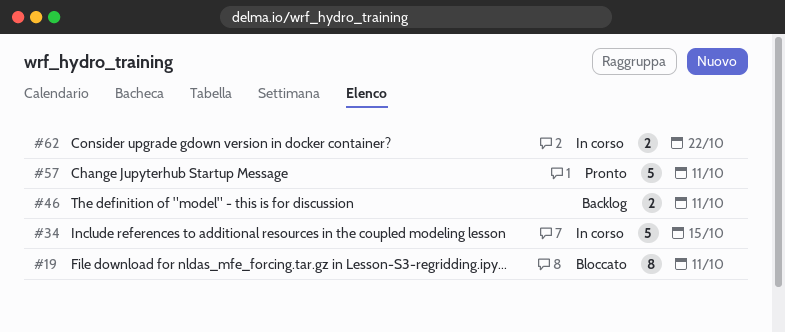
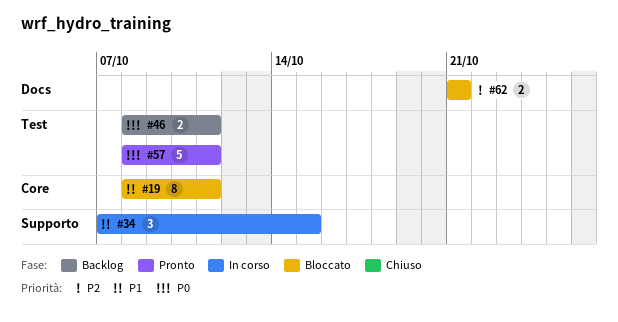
#34, estimate: 5 -> 3
#62, status: In corso -> Bloccato
#62, due: Oct 22 -> Oct 21

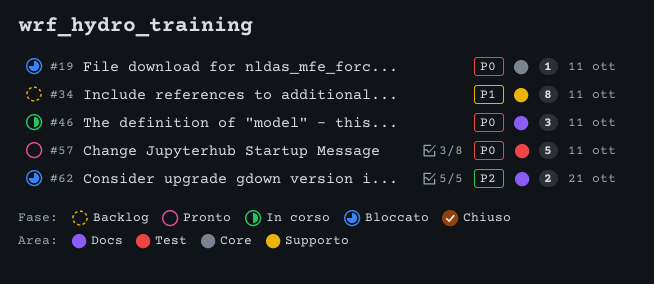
#19, priority: P1 -> P0
#19, estimate: 8 -> 1
#34, status: In corso -> Backlog
#34, estimate: 3 -> 8
#34, due: Oct 15 -> Oct 11
#46, status: Backlog -> In corso
#46, label: Test -> Docs
#46, estimate: 2 -> 3

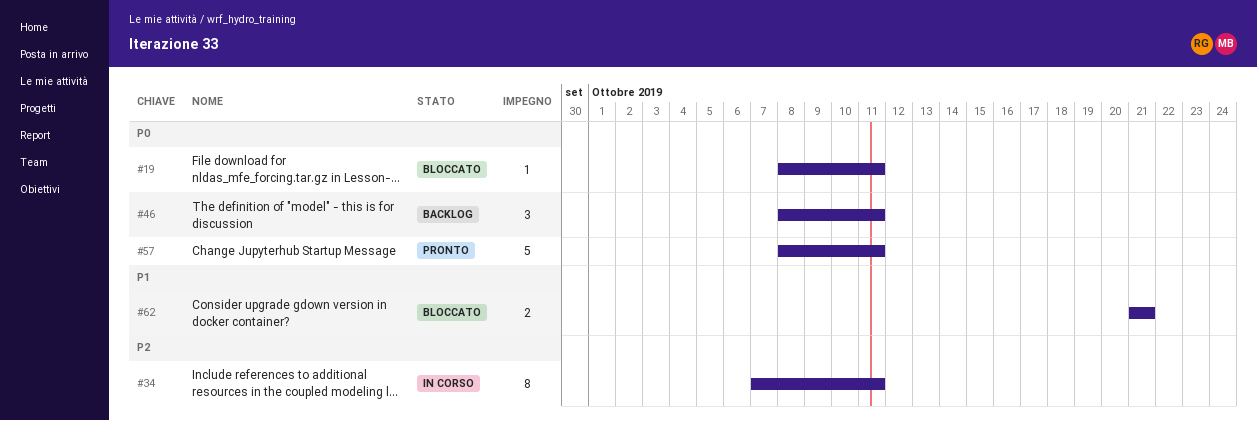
#34, status: Backlog -> In corso
#34, priority: P1 -> P2
#46, status: In corso -> Backlog
#62, priority: P2 -> P1

